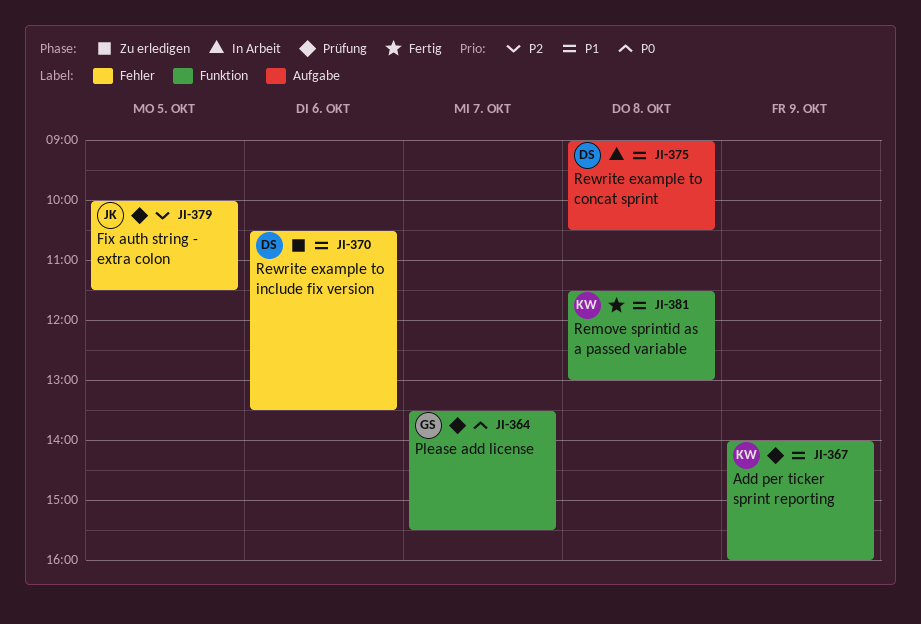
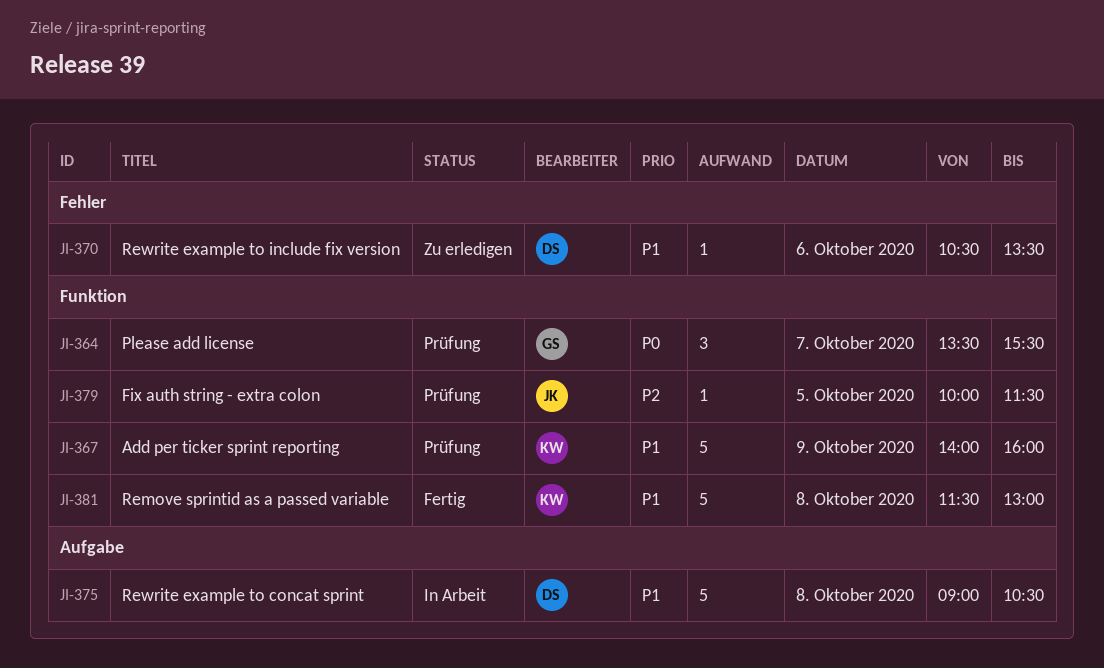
JI-379, label: Fehler -> Funktion

